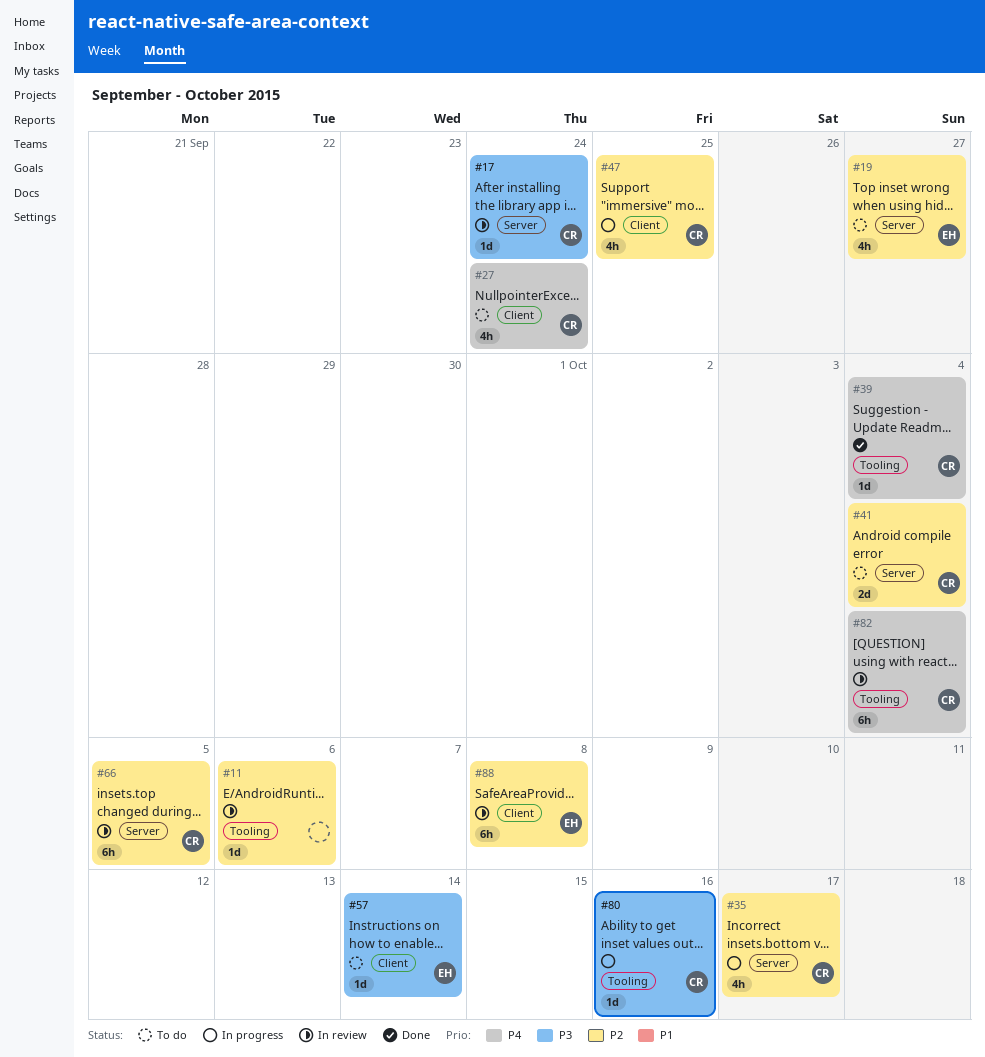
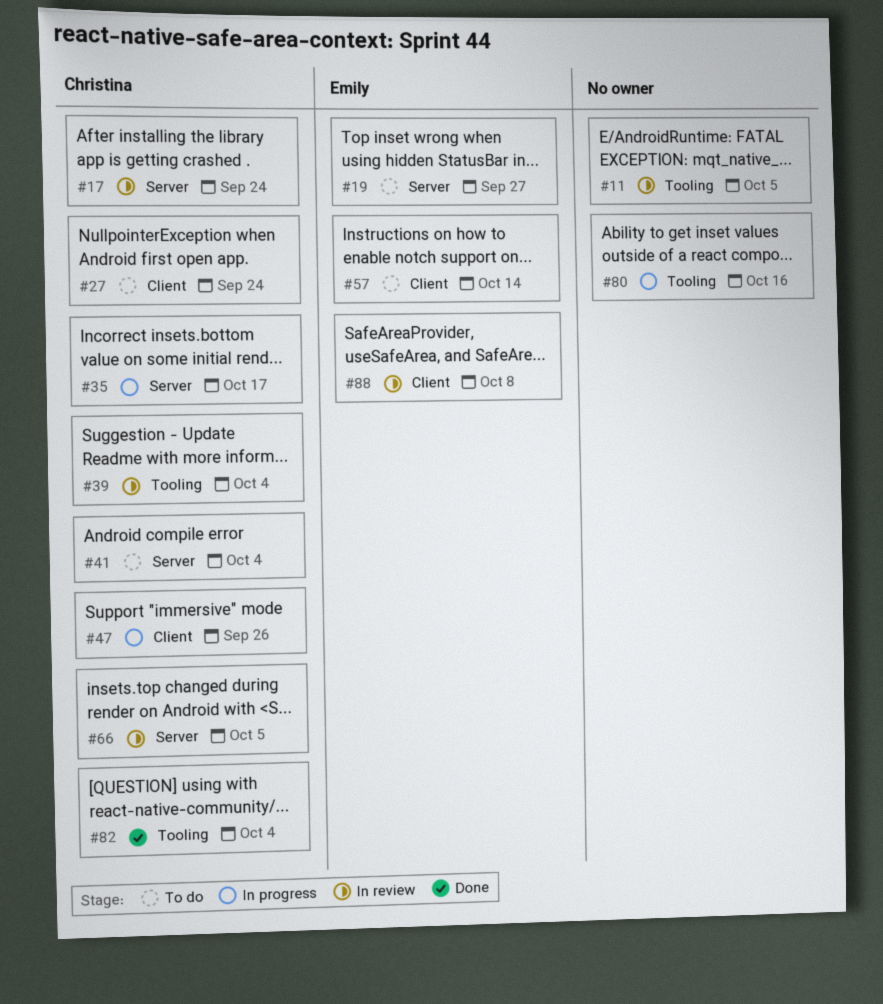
#11, due: Oct 6 -> Oct 5
#39, status: Done -> In review
#47, due: Sep 25 -> Sep 26
#80, owner: Christina -> none
#82, status: In review -> Done

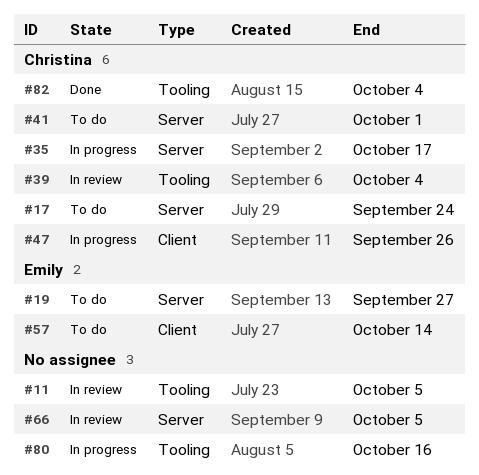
#17, status: In review -> To do
#27: present -> none
#41, due: Oct 4 -> Oct 1
#66, owner: Christina -> none
#88: present -> none

